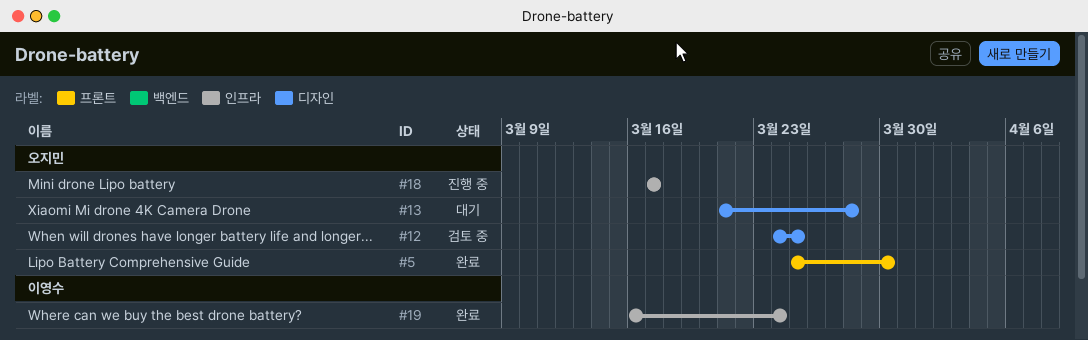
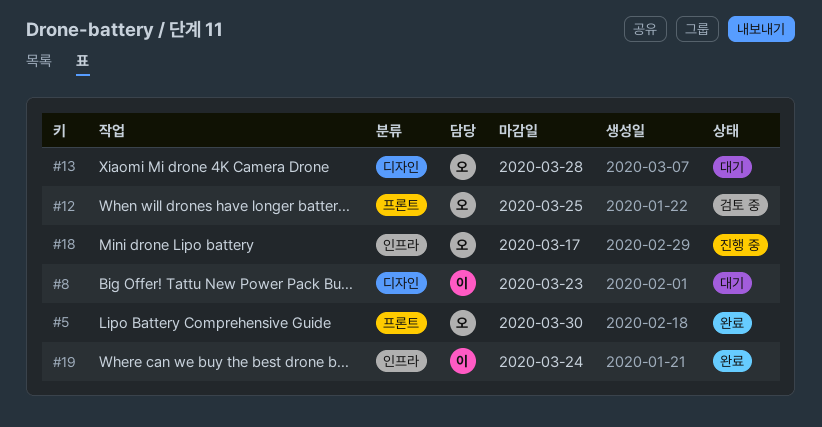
#8: none -> present
#12, label: 디자인 -> 프론트

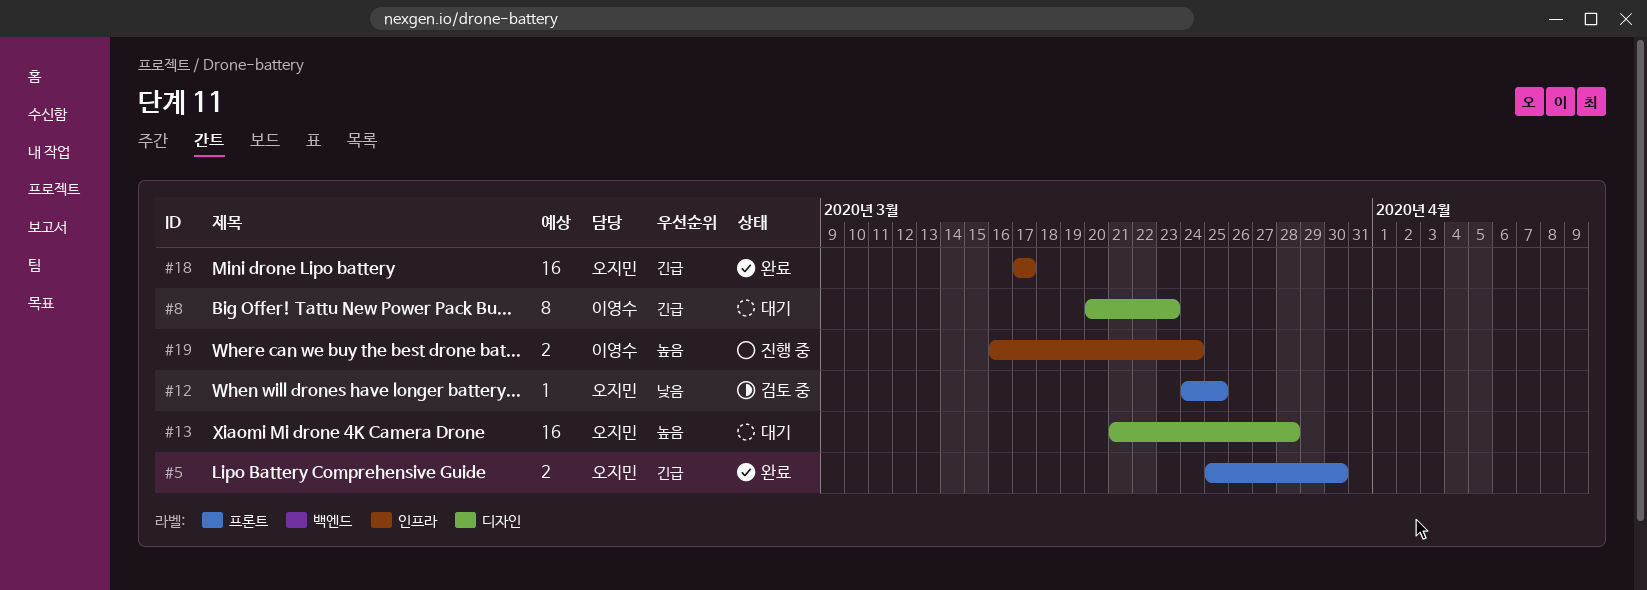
#18, status: 진행 중 -> 완료
#19, status: 완료 -> 진행 중

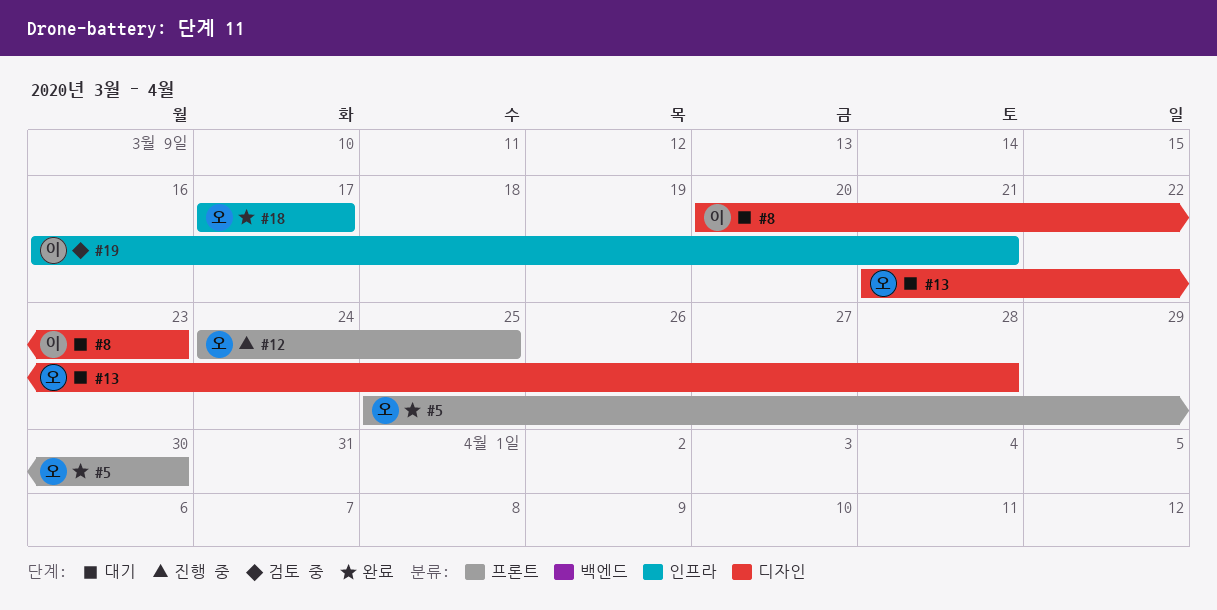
#12, status: 검토 중 -> 진행 중
#19, status: 진행 중 -> 검토 중
#19, due: Mar 24 -> Mar 21

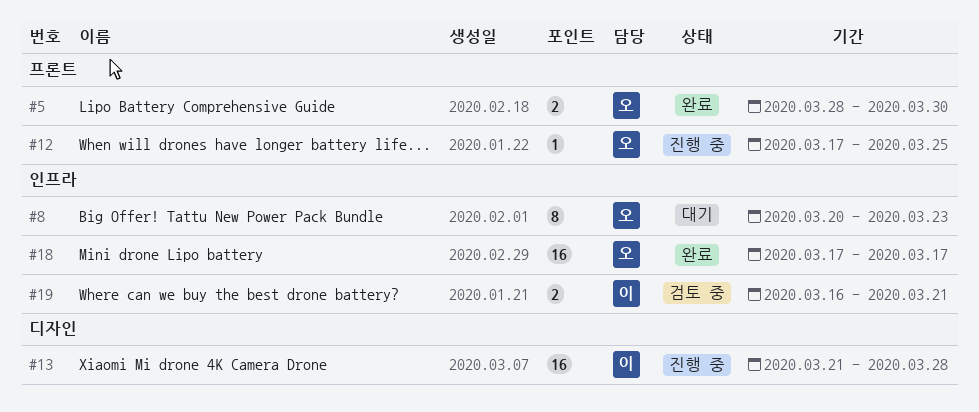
#5, start: Mar 25 -> Mar 28
#8, owner: 이 -> 오
#8, label: 디자인 -> 인프라
#12, start: Mar 24 -> Mar 17
#13, status: 대기 -> 진행 중
#13, owner: 오 -> 이

